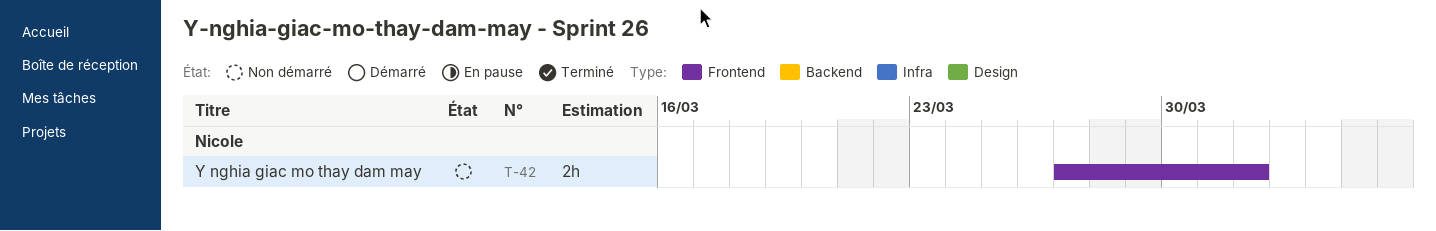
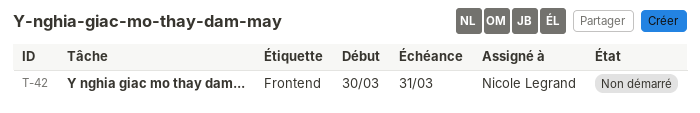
T-42, start: Mar 27 -> Mar 30
T-42, due: Apr 1 -> Mar 31

